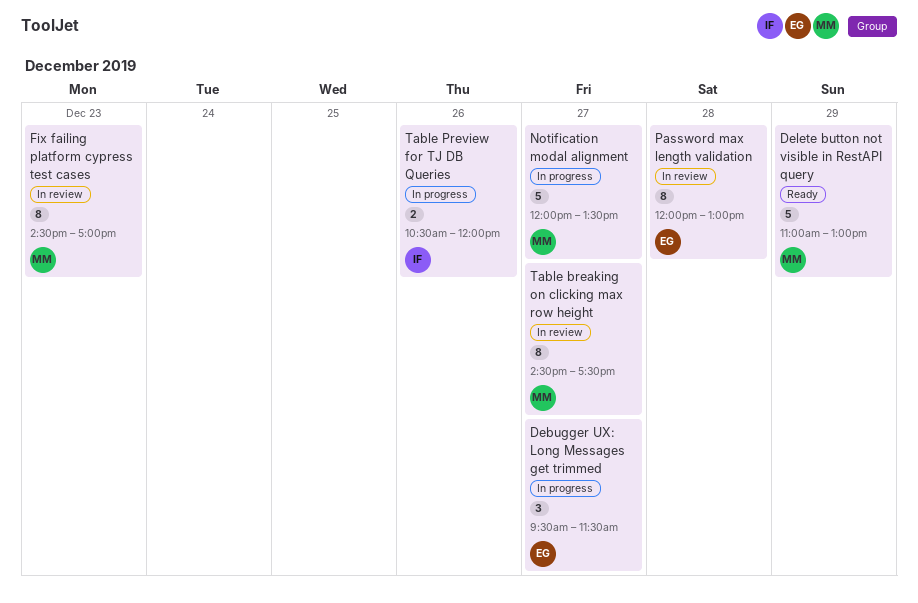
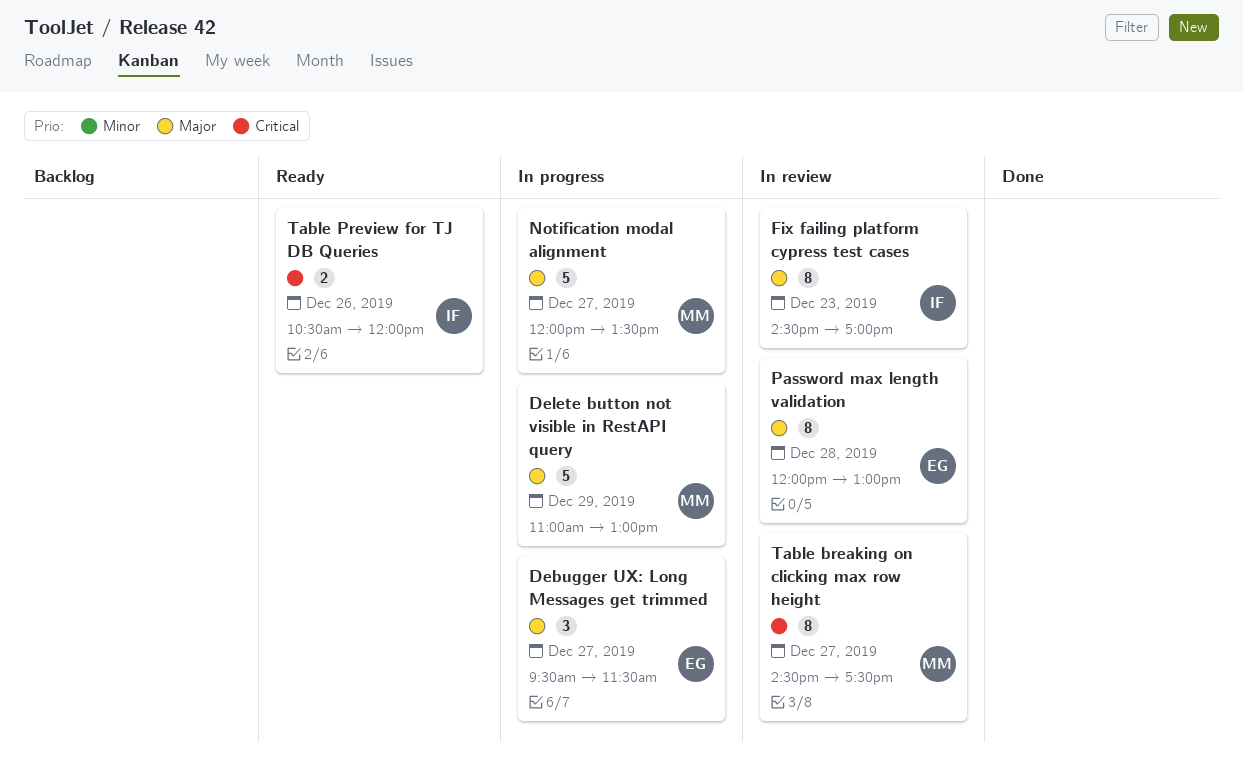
Delete button not visible in RestAPI query, status: Ready -> In progress
Fix failing platform cypress test cases, owner: MM -> IF
Table Preview for TJ DB Queries, status: In progress -> Ready

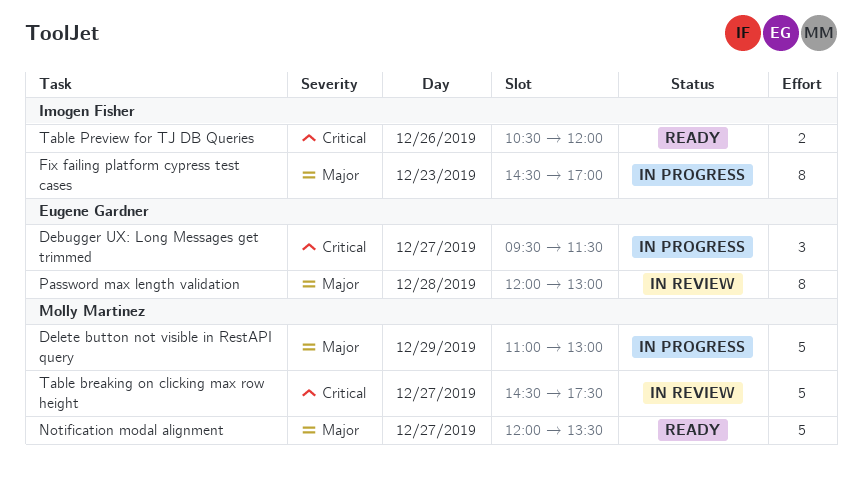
Debugger UX: Long Messages get trimmed, priority: Major -> Critical
Fix failing platform cypress test cases, status: In review -> In progress
Notification modal alignment, status: In progress -> Ready
Table breaking on clicking max row height, estimate: 8 -> 5

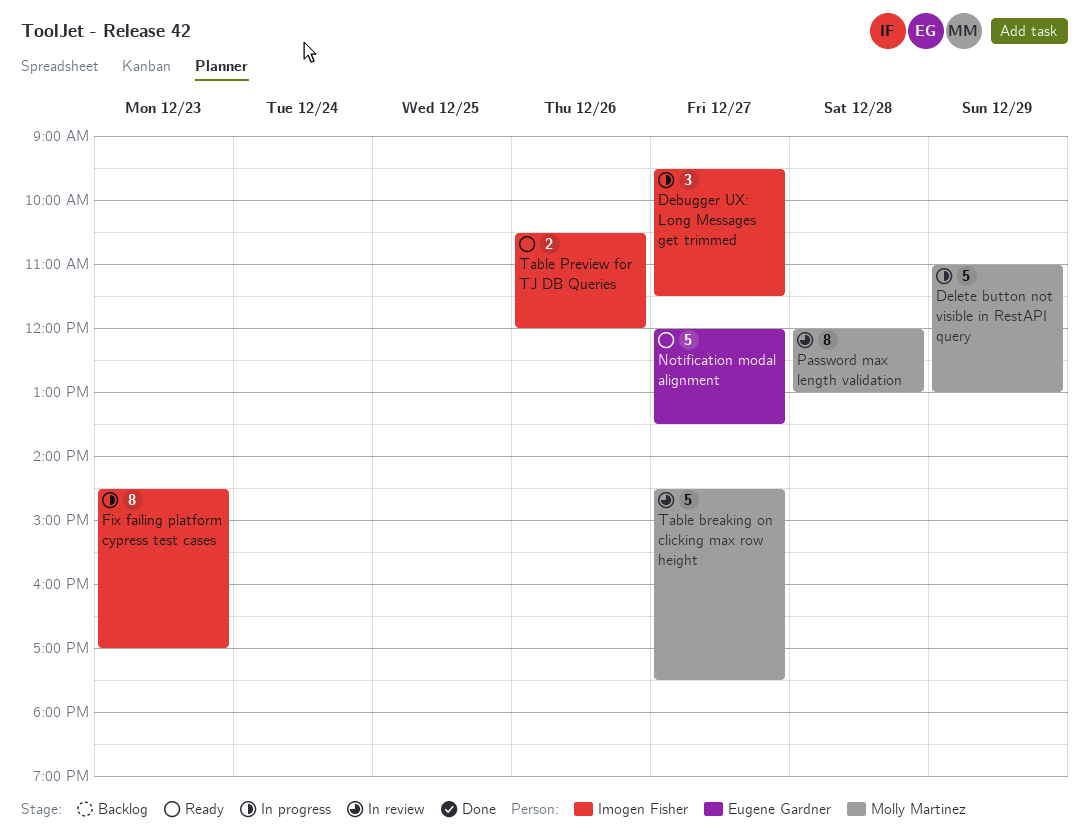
Debugger UX: Long Messages get trimmed, owner: Eugene Gardner -> Imogen Fisher
Notification modal alignment, owner: Molly Martinez -> Eugene Gardner
Password max length validation, owner: Eugene Gardner -> Molly Martinez

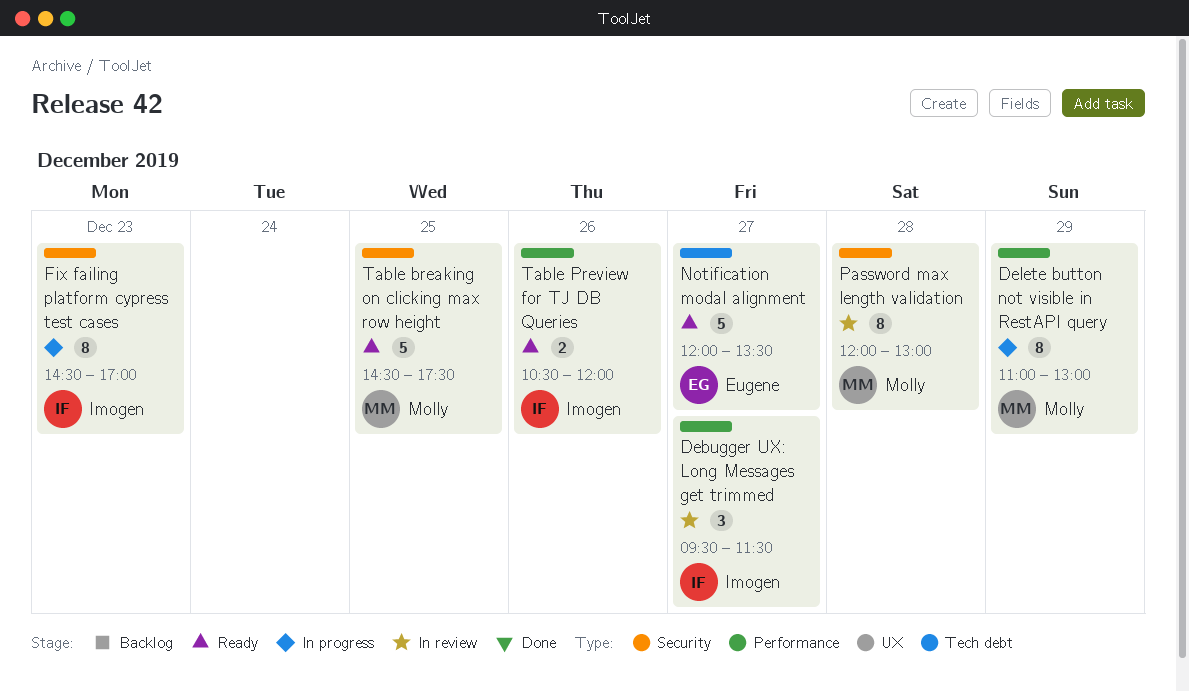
Debugger UX: Long Messages get trimmed, status: In progress -> In review
Delete button not visible in RestAPI query, estimate: 5 -> 8
Table breaking on clicking max row height, status: In review -> Ready
Table breaking on clicking max row height, day: Dec 27 -> Dec 25

